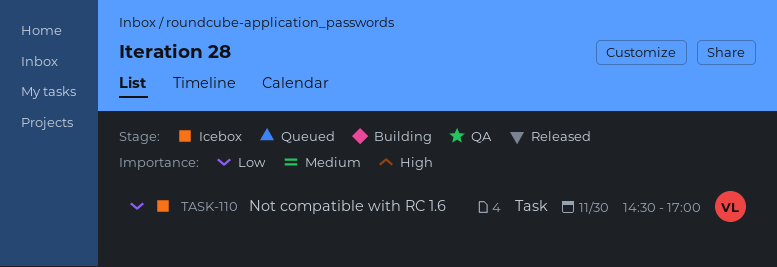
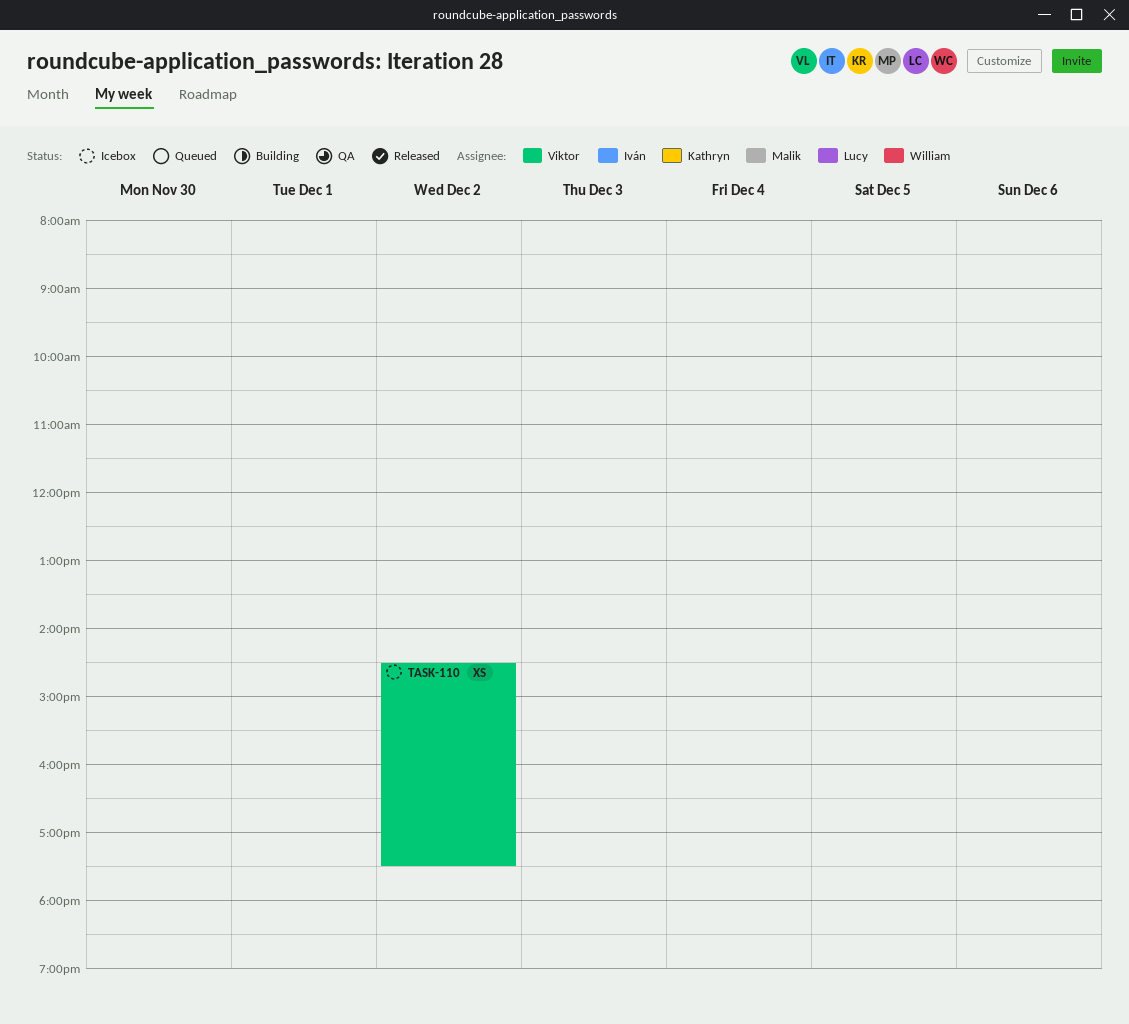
TASK-110, day: Nov 30 -> Dec 2
TASK-110, ends: 17:00 -> 17:30

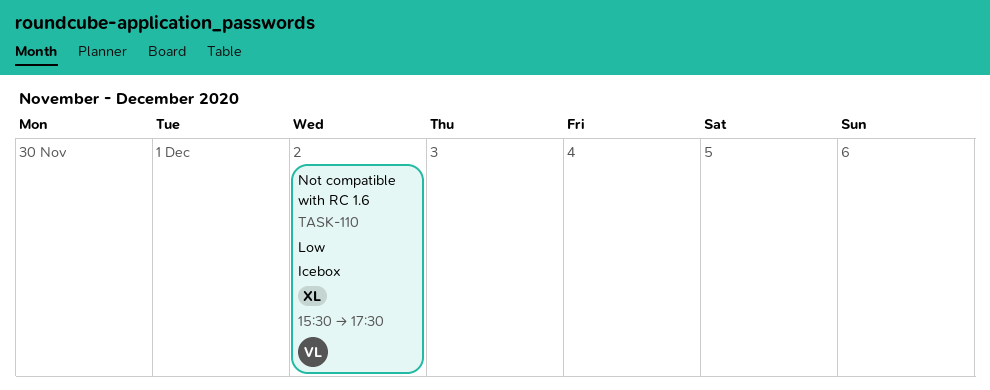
TASK-110, estimate: XS -> XL
TASK-110, begins: 14:30 -> 15:30

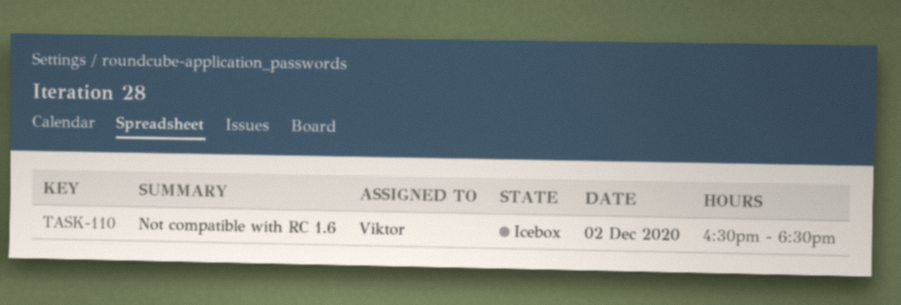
TASK-110, begins: 15:30 -> 16:30
TASK-110, ends: 17:30 -> 18:30

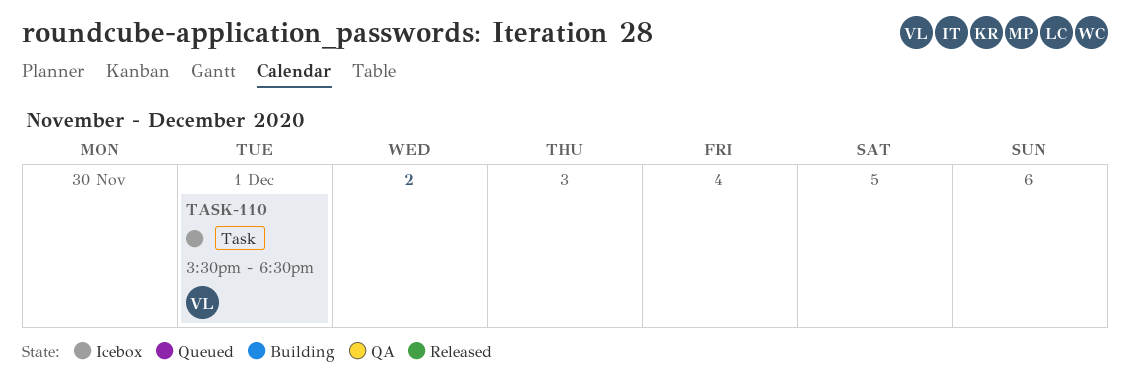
TASK-110, day: Dec 2 -> Dec 1
TASK-110, begins: 16:30 -> 15:30

